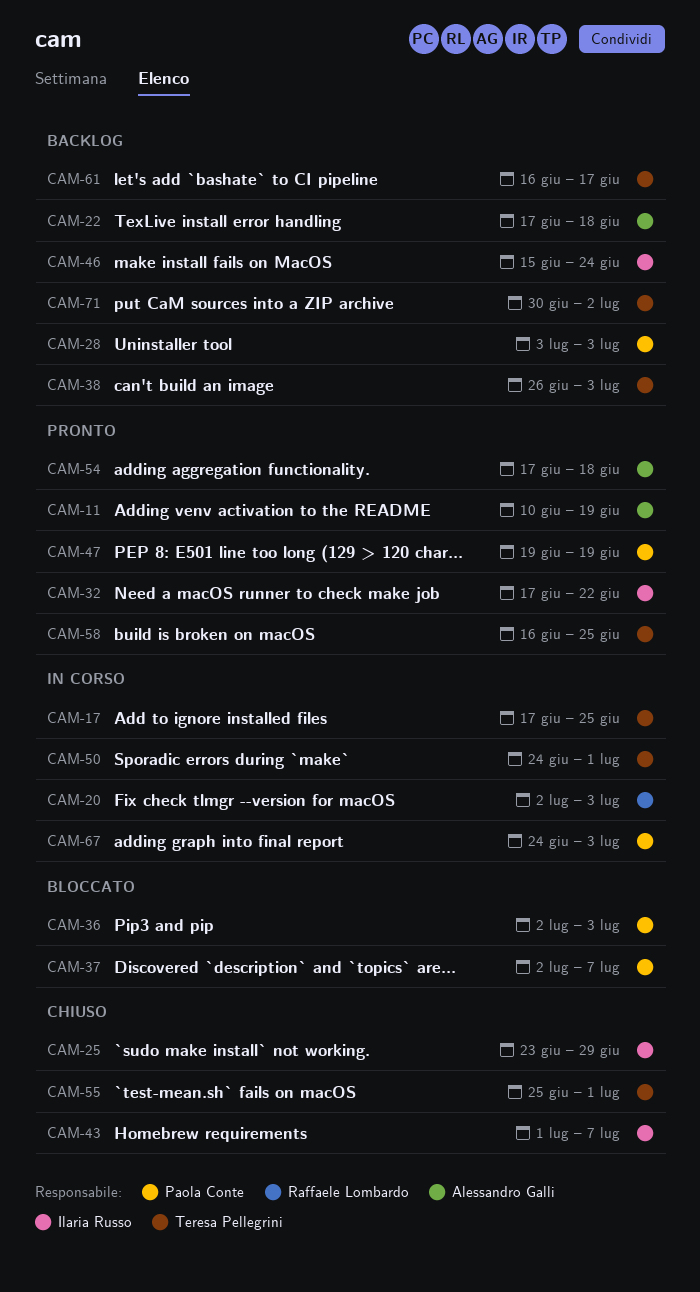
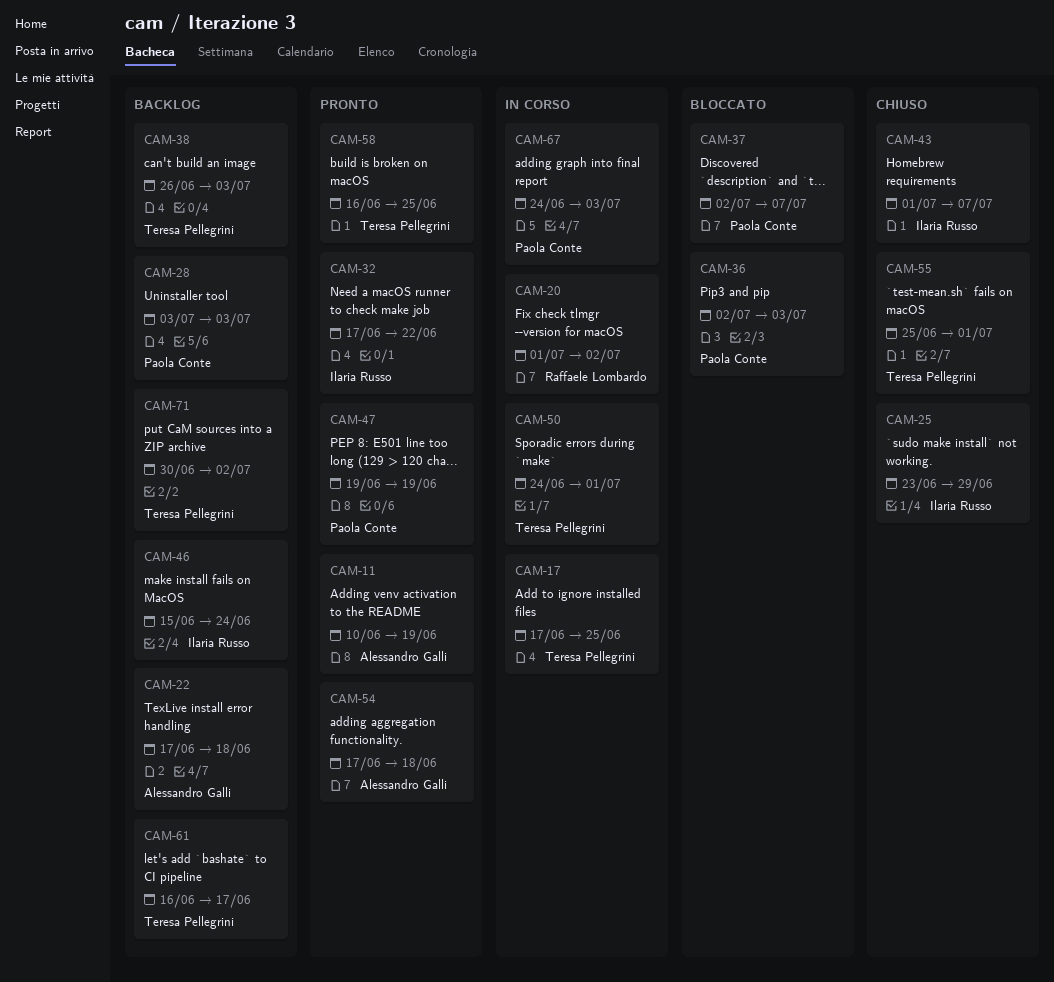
CAM-20, start: Jul 2 -> Jul 1
CAM-20, due: Jul 3 -> Jul 2

